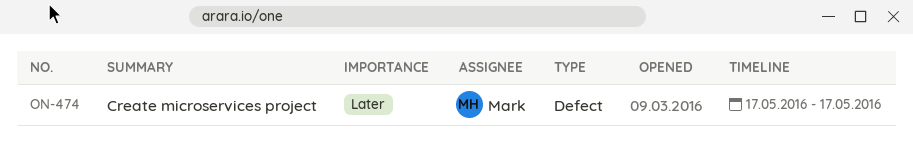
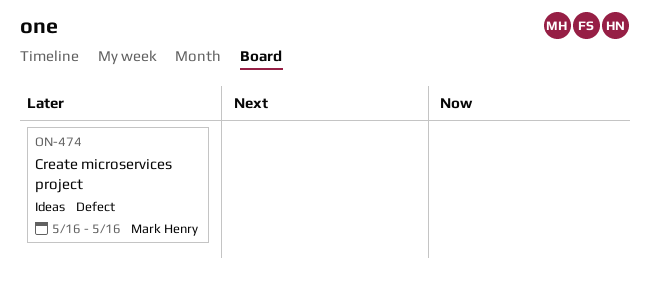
ON-474, start: May 17 -> May 16
ON-474, due: May 17 -> May 16

